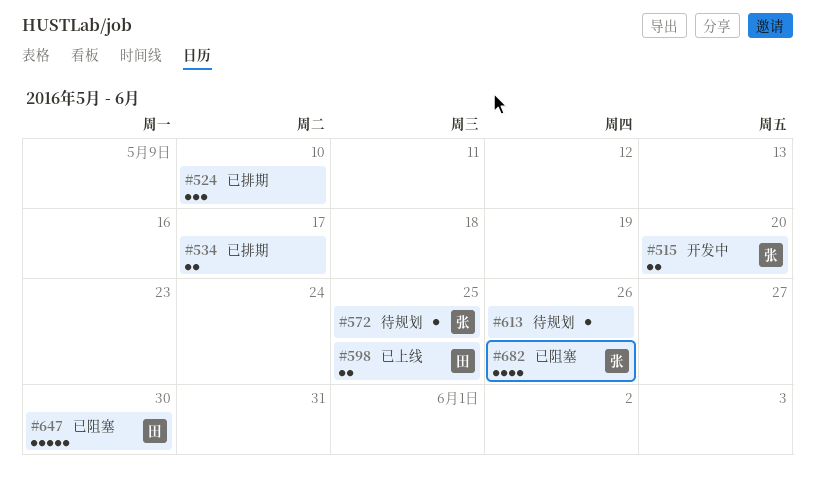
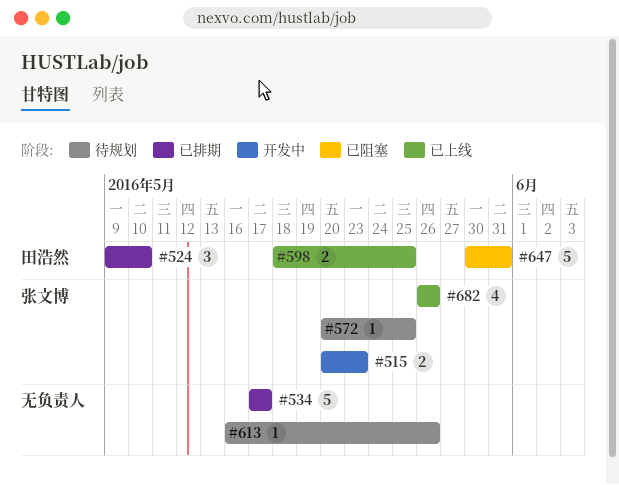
#515, due: May 20 -> May 23
#524, owner: none -> 田浩然
#534, estimate: 2 -> 5
#647, due: May 30 -> May 31
#682, status: 已阻塞 -> 已上线

